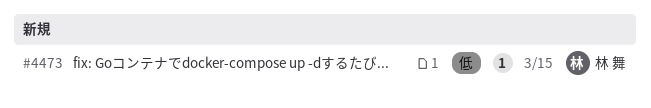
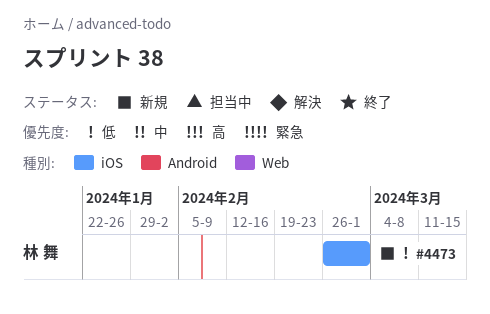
#4473, due: Mar 15 -> Mar 1

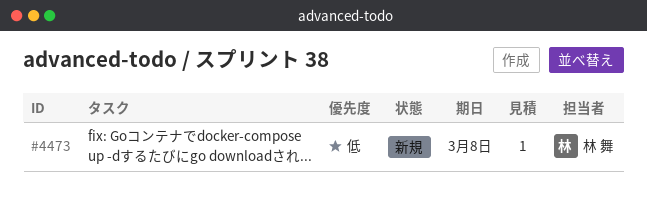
#4473, due: Mar 1 -> Mar 8

